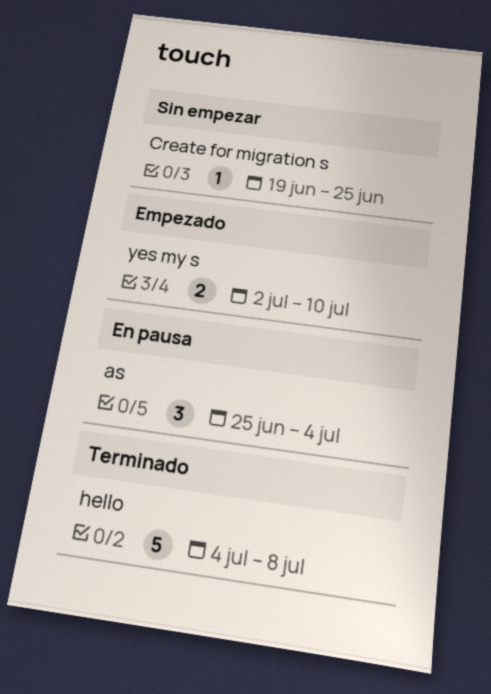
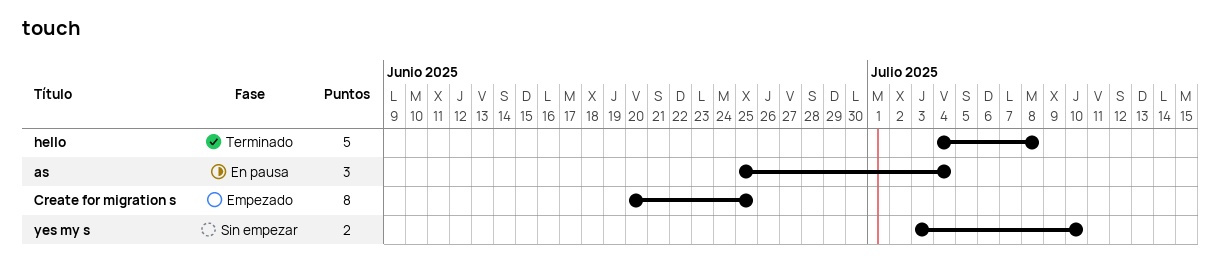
Create for migration s, status: Sin empezar -> Empezado
Create for migration s, estimate: 1 -> 8
Create for migration s, start: Jun 19 -> Jun 20
yes my s, status: Empezado -> Sin empezar
yes my s, start: Jul 2 -> Jul 3

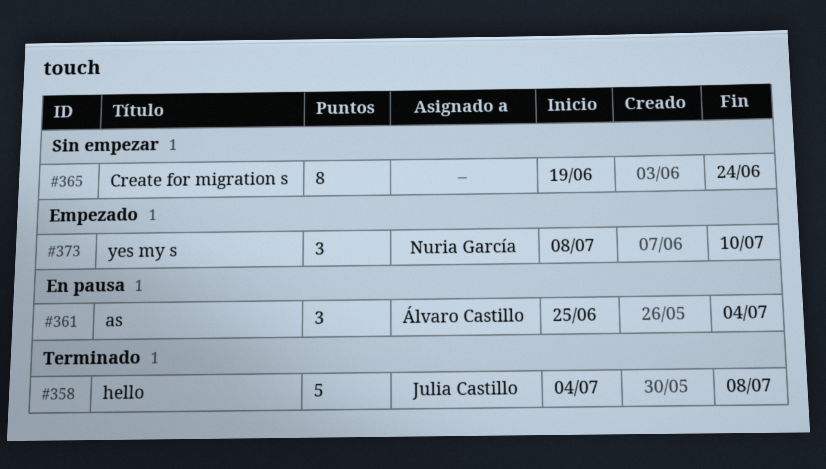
Create for migration s, status: Empezado -> Sin empezar
Create for migration s, start: Jun 20 -> Jun 19
Create for migration s, due: Jun 25 -> Jun 24
yes my s, status: Sin empezar -> Empezado
yes my s, estimate: 2 -> 3
yes my s, start: Jul 3 -> Jul 8

